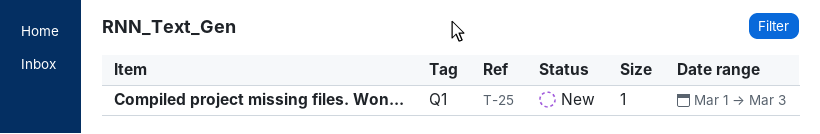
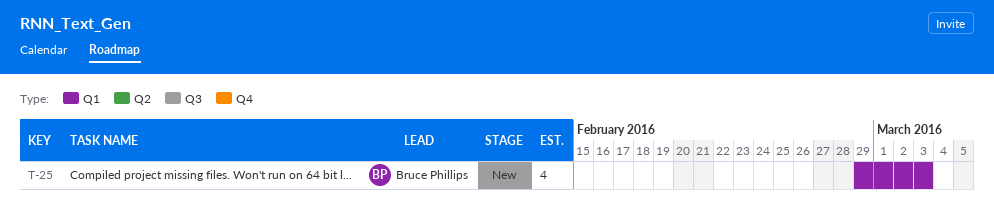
T-25, estimate: 1 -> 4
T-25, start: Mar 1 -> Feb 29

